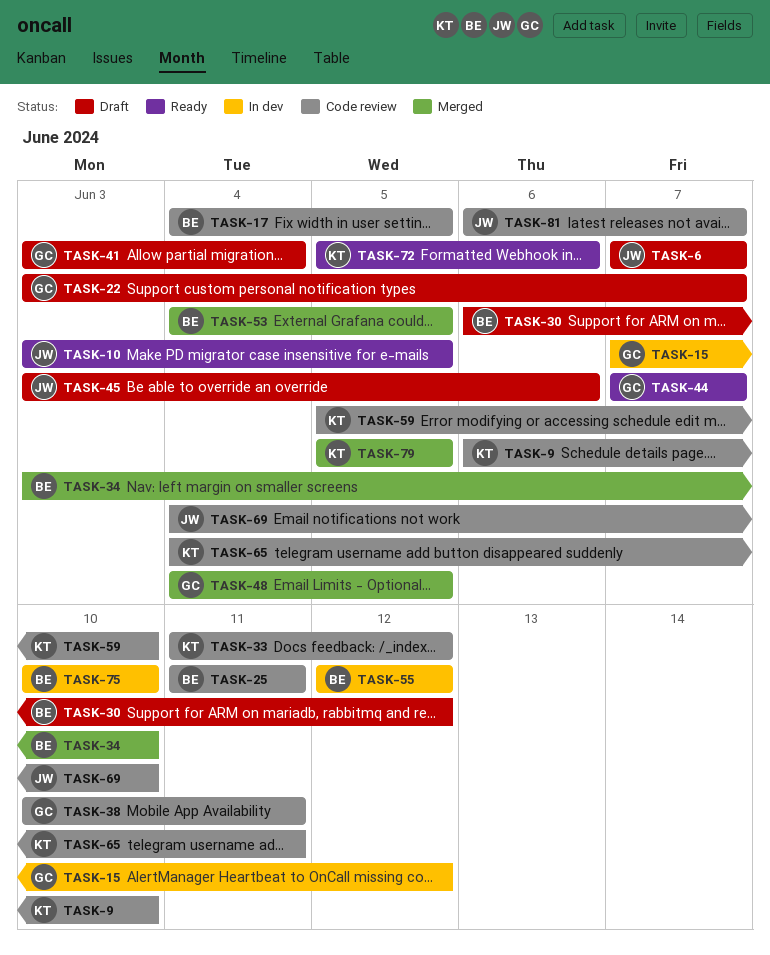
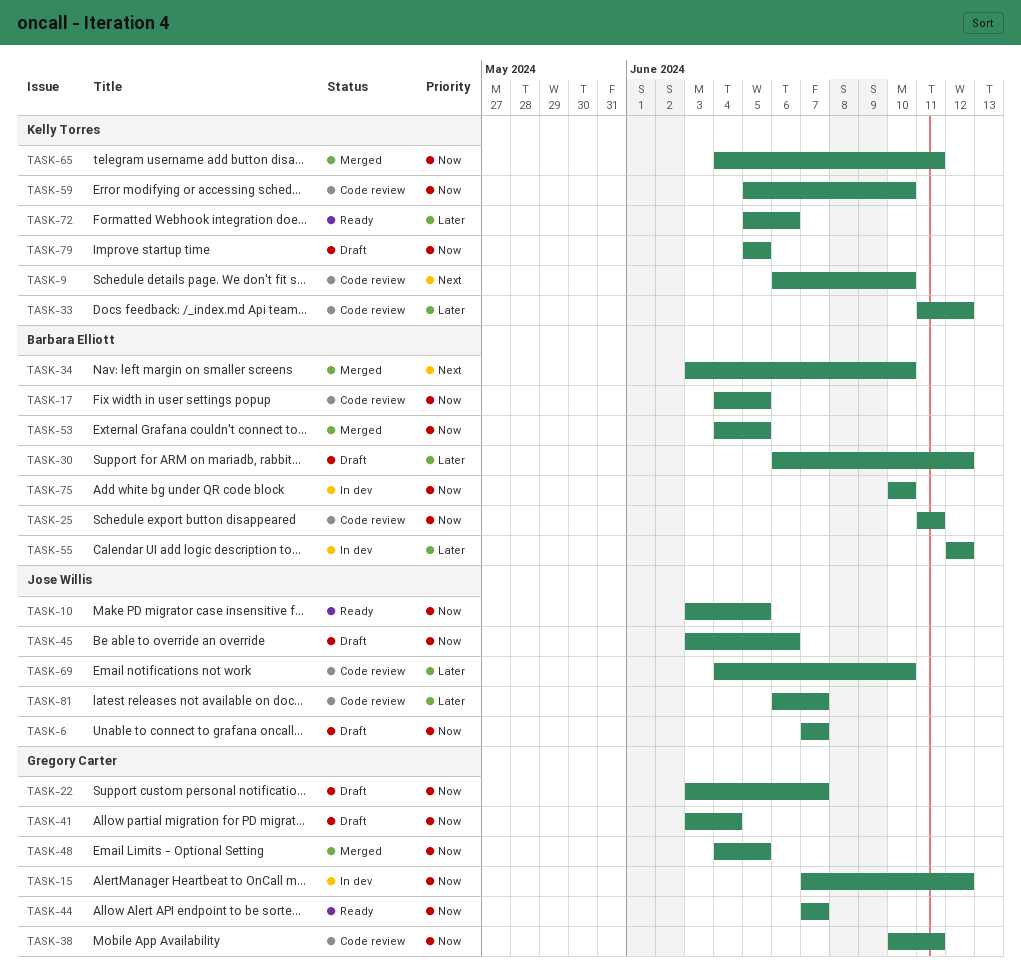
TASK-65, status: Code review -> Merged
TASK-79, status: Merged -> Draft

